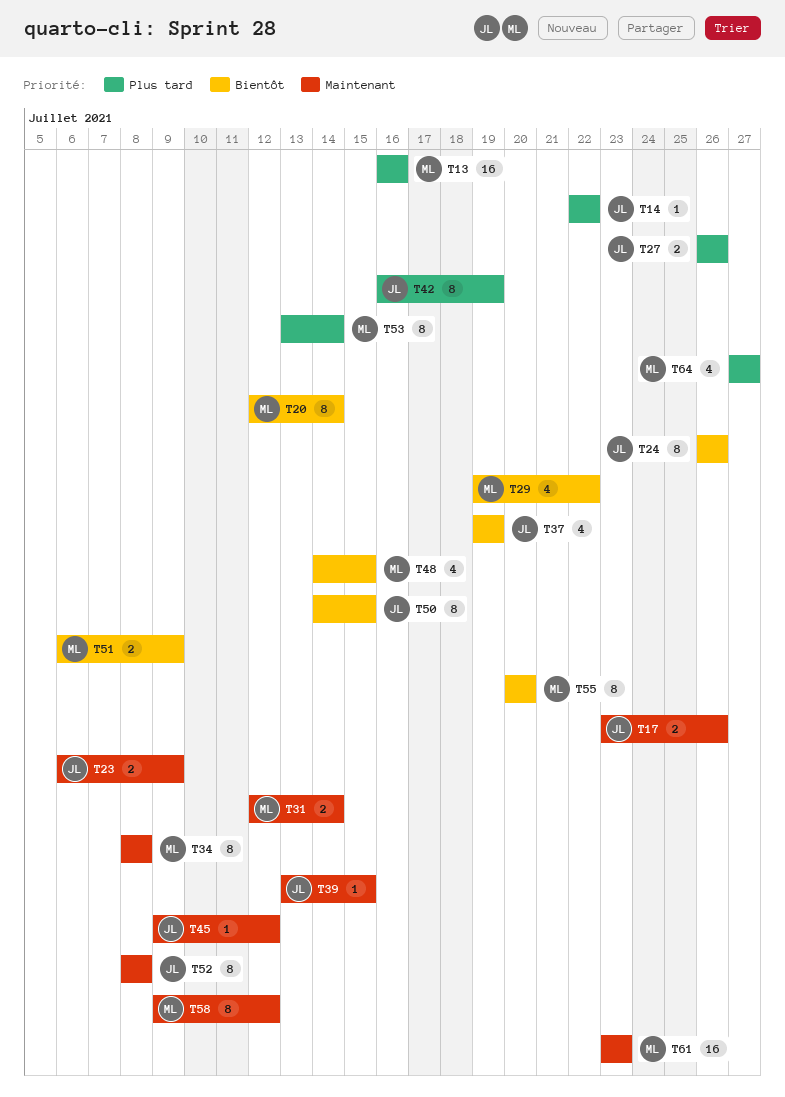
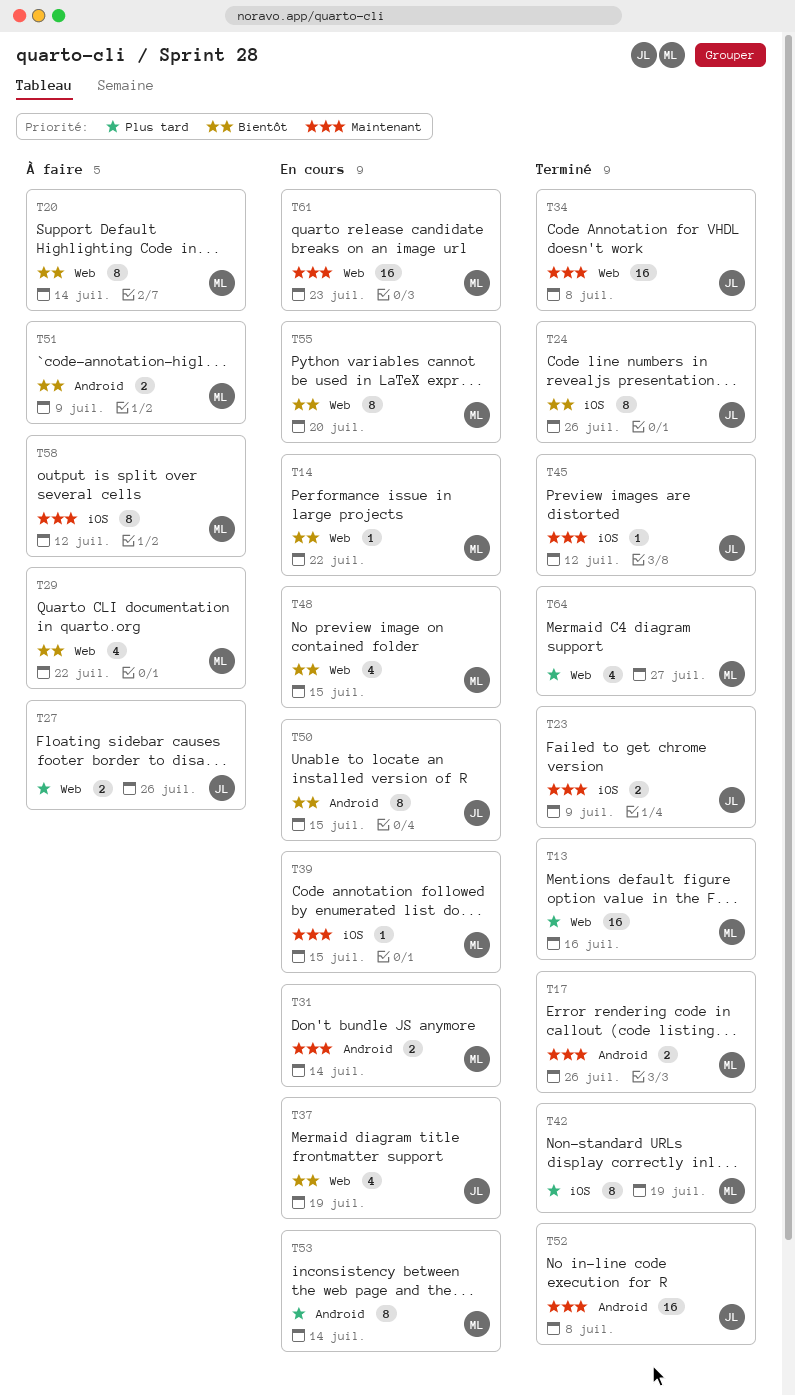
T14, owner: JL -> ML
T14, priority: Plus tard -> Bientôt
T17, owner: JL -> ML
T34, owner: ML -> JL
T34, estimate: 8 -> 16
T39, owner: JL -> ML
T42, owner: JL -> ML
T52, estimate: 8 -> 16

